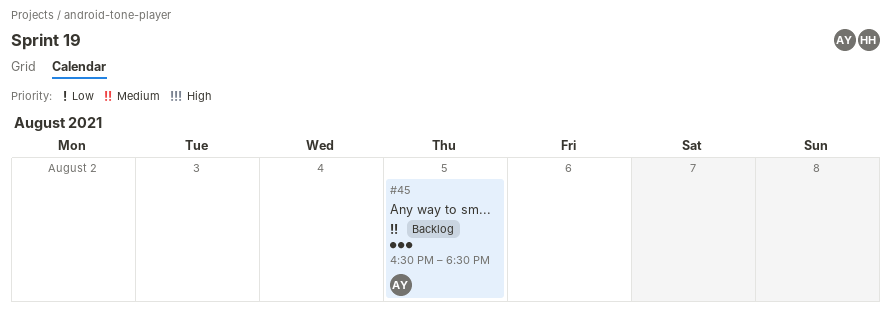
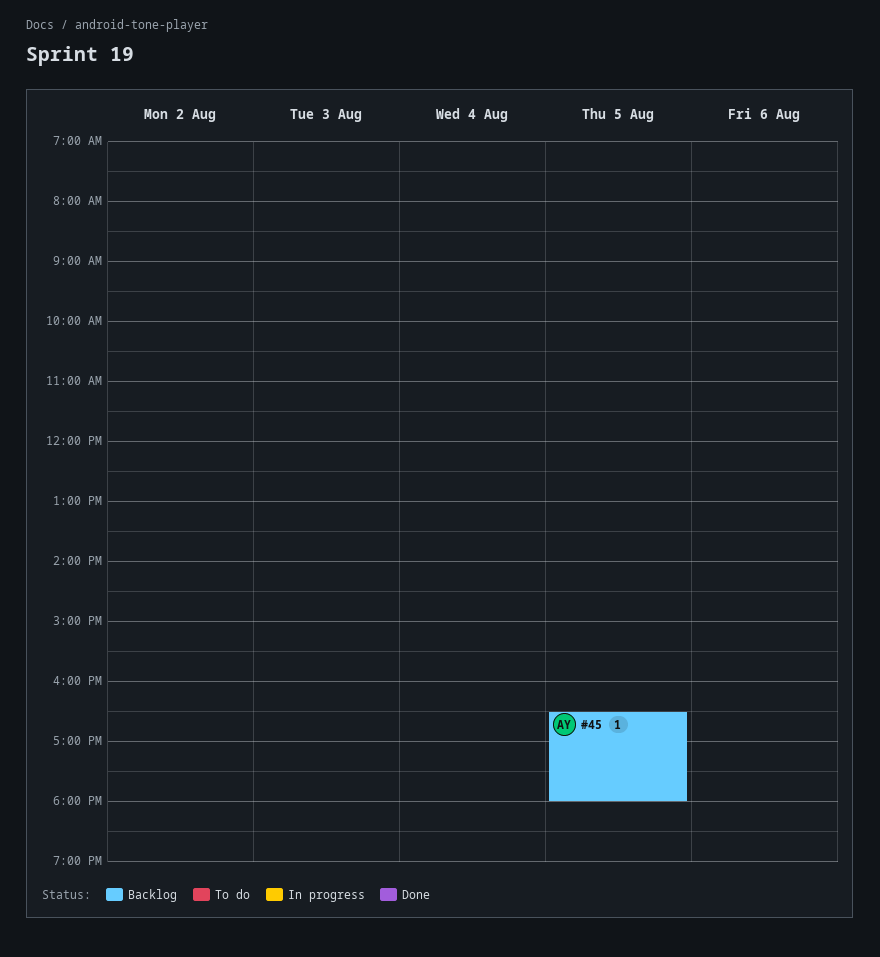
#45, estimate: 3 -> 1
#45, ends: 18:30 -> 18:00

